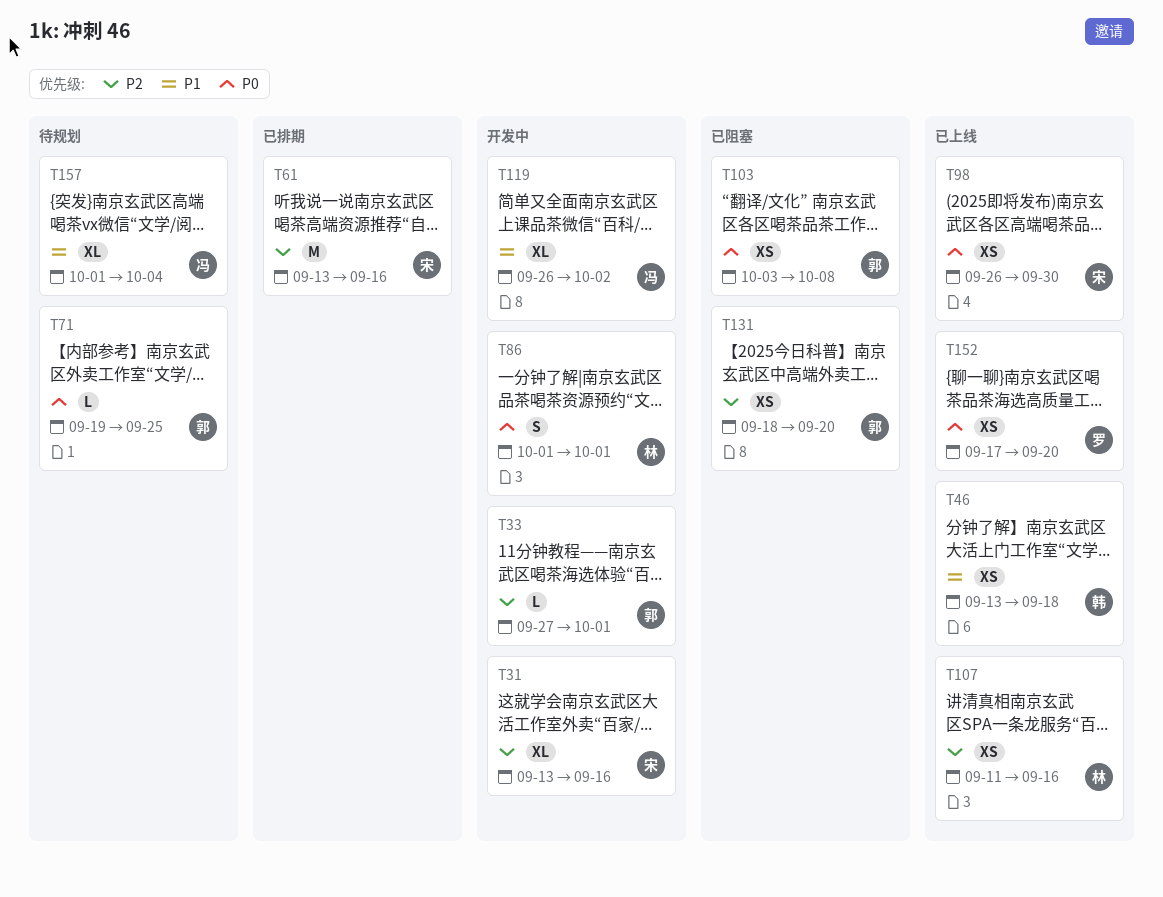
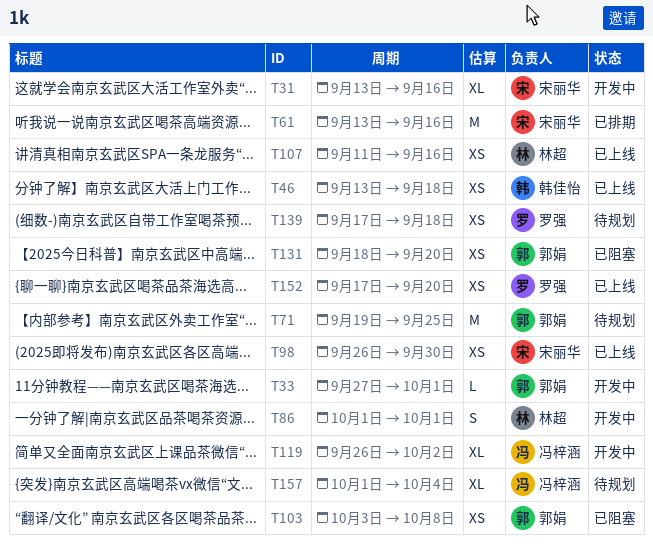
T71, estimate: L -> M
T139: none -> present

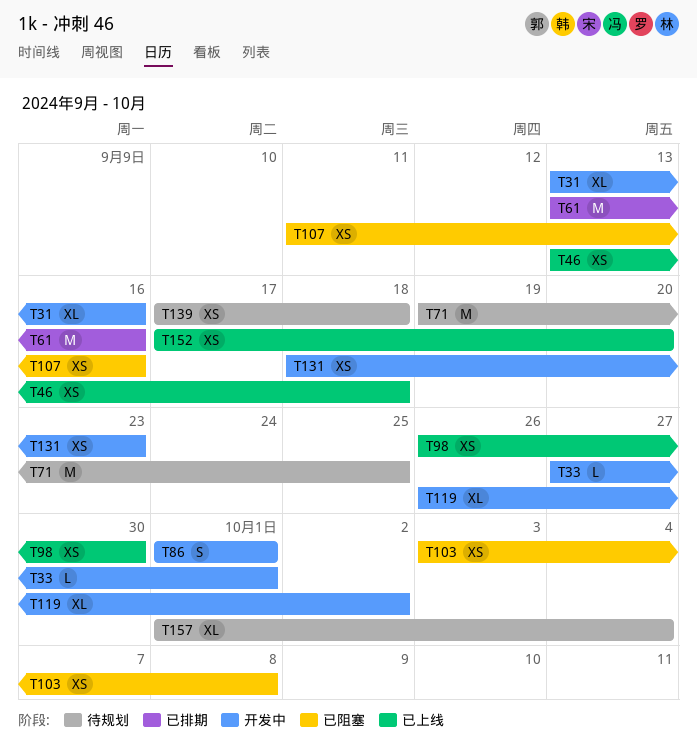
T107, status: 已上线 -> 已阻塞
T131, status: 已阻塞 -> 开发中
T131, due: Sep 20 -> Sep 23

